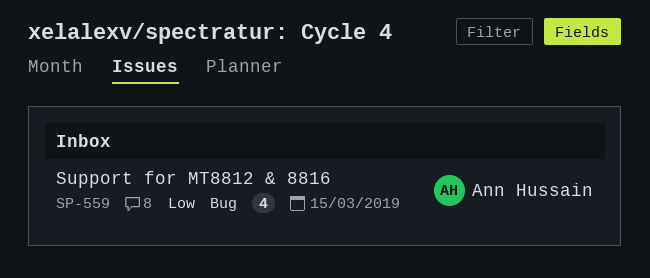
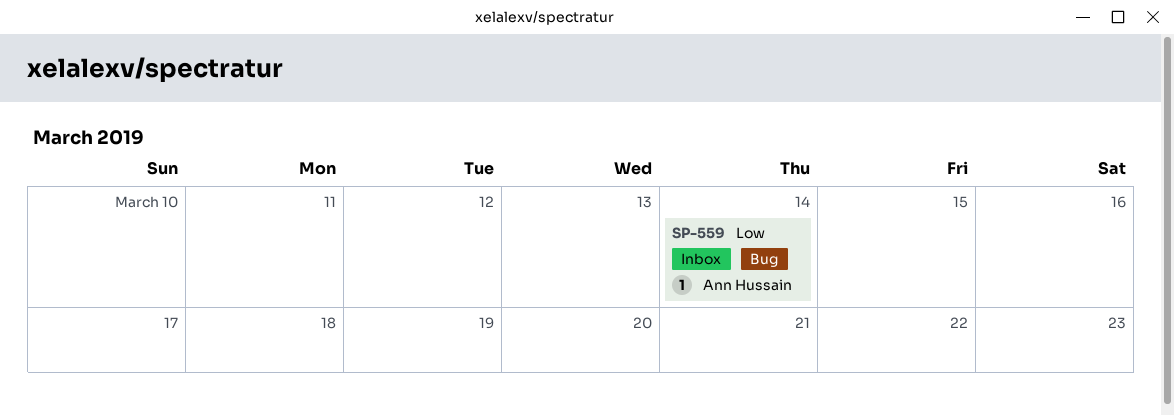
SP-559, estimate: 4 -> 1
SP-559, due: Mar 15 -> Mar 14

